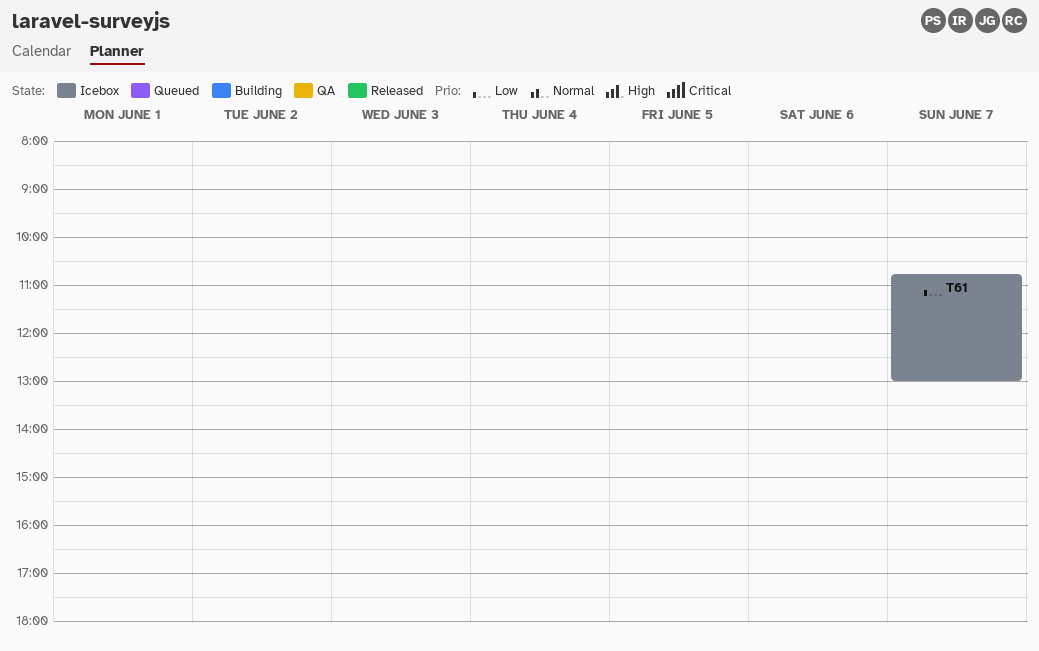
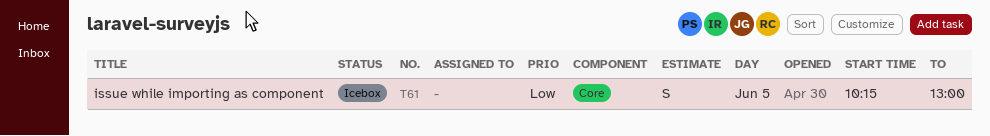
T61, day: Jun 7 -> Jun 5
T61, begins: 10:45 -> 10:15

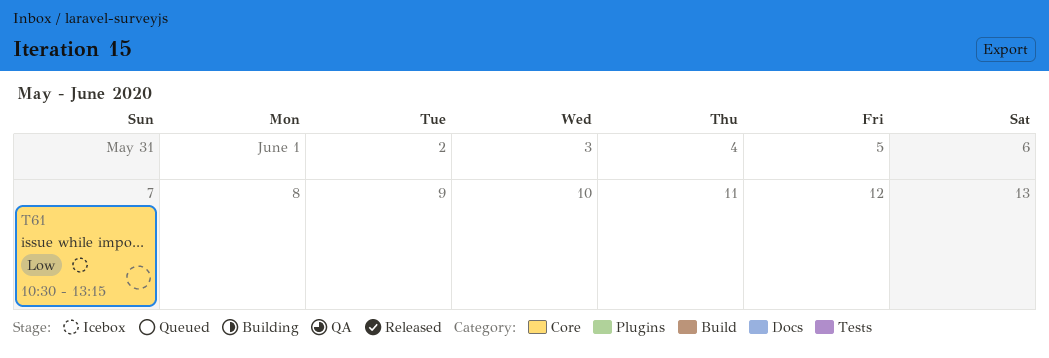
T61, day: Jun 5 -> Jun 7
T61, begins: 10:15 -> 10:30
T61, ends: 13:00 -> 13:15

